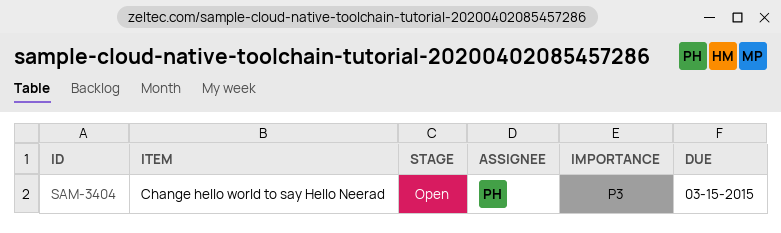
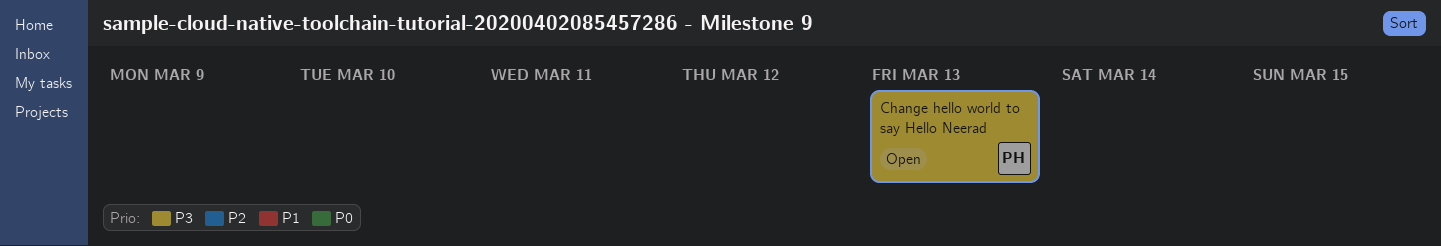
Change hello world to say Hello Neerad, due: Mar 15 -> Mar 13

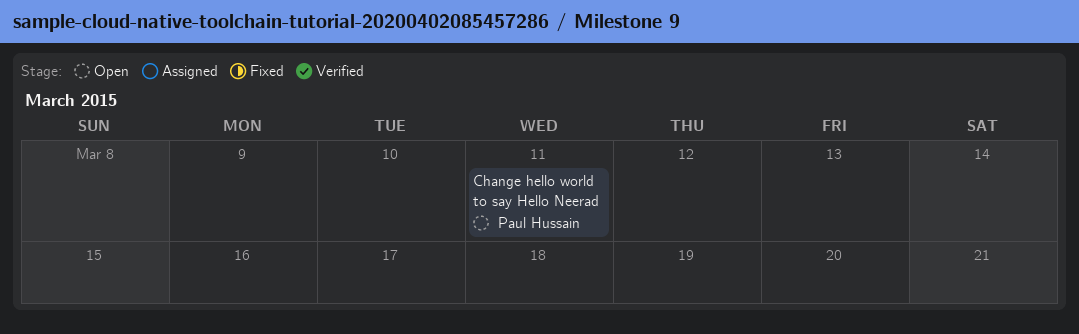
Change hello world to say Hello Neerad, due: Mar 13 -> Mar 11

